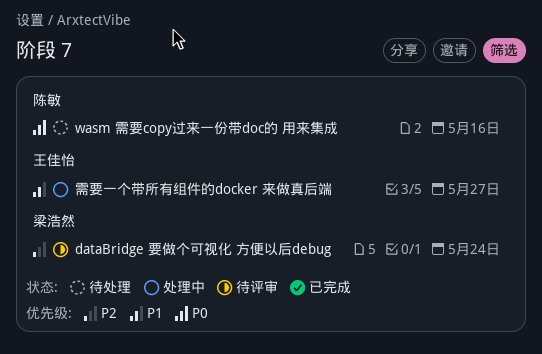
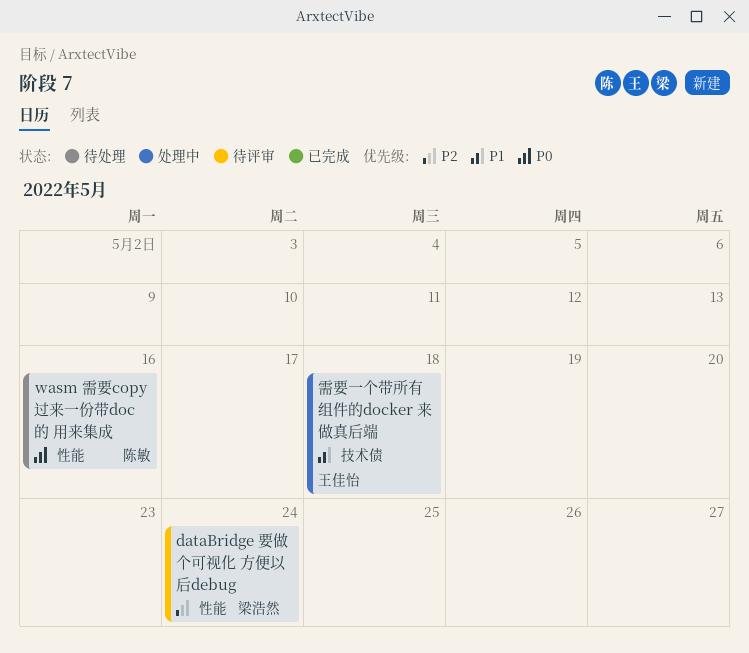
需要一个带所有组件的docker 来做真后端, due: May 27 -> May 18

